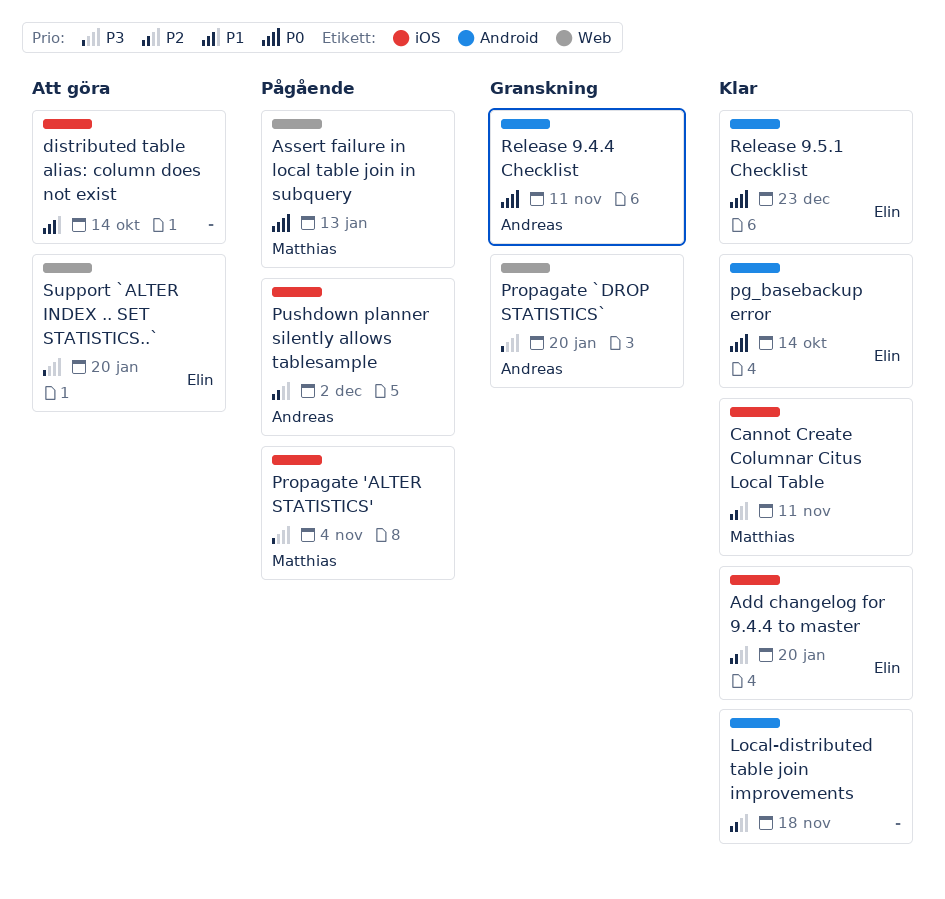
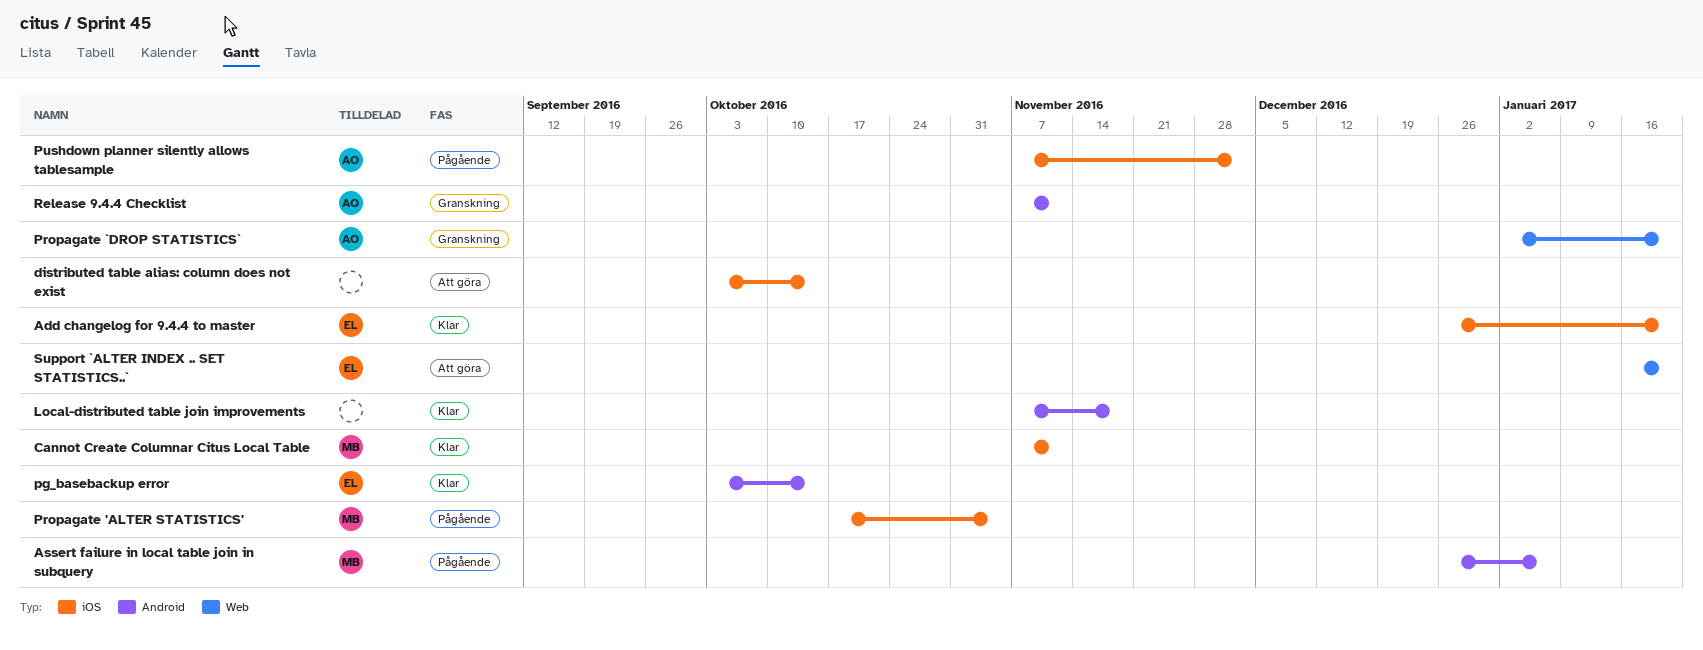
Assert failure in local table join in subquery, label: Web -> Android
Assert failure in local table join in subquery, due: Jan 13 -> Jan 6
Release 9.5.1 Checklist: present -> none

